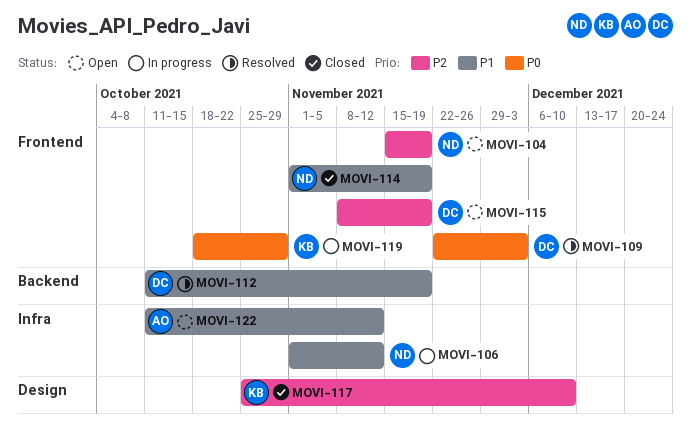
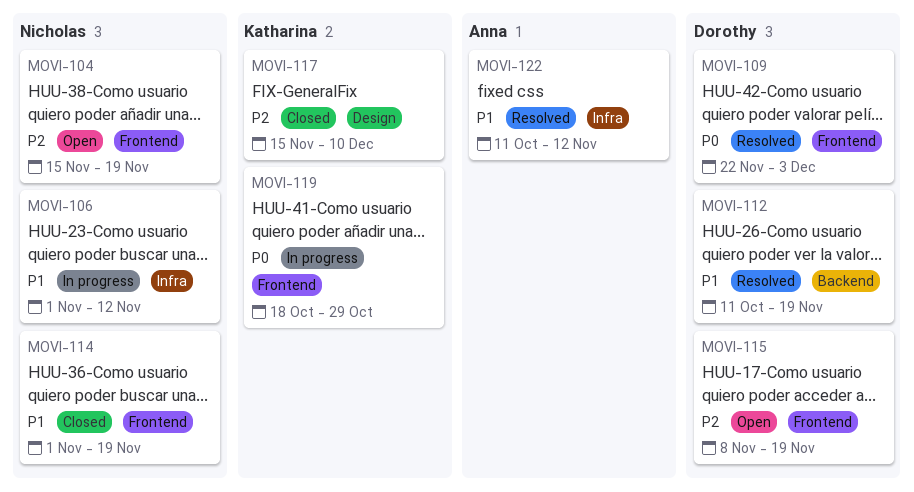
MOVI-117, start: Oct 25 -> Nov 15
MOVI-122, status: Open -> Resolved

